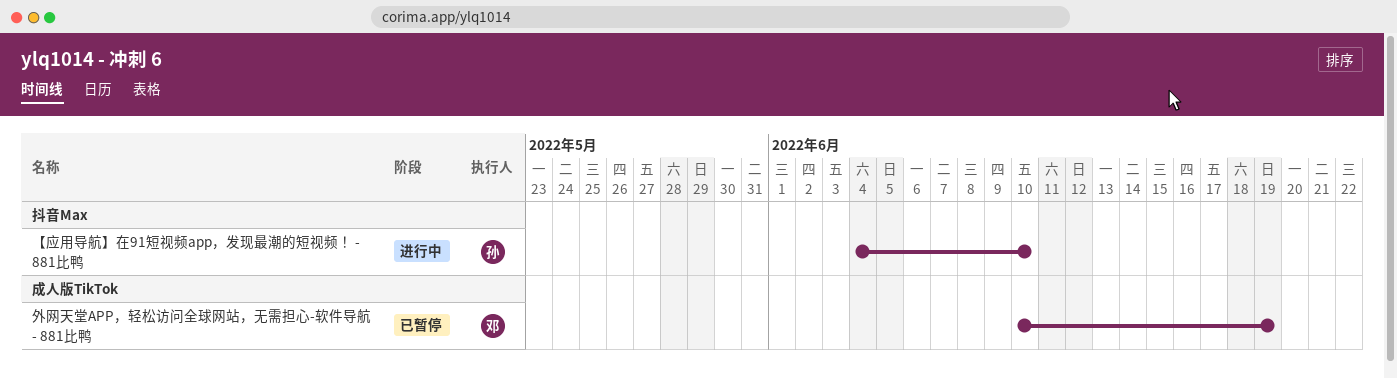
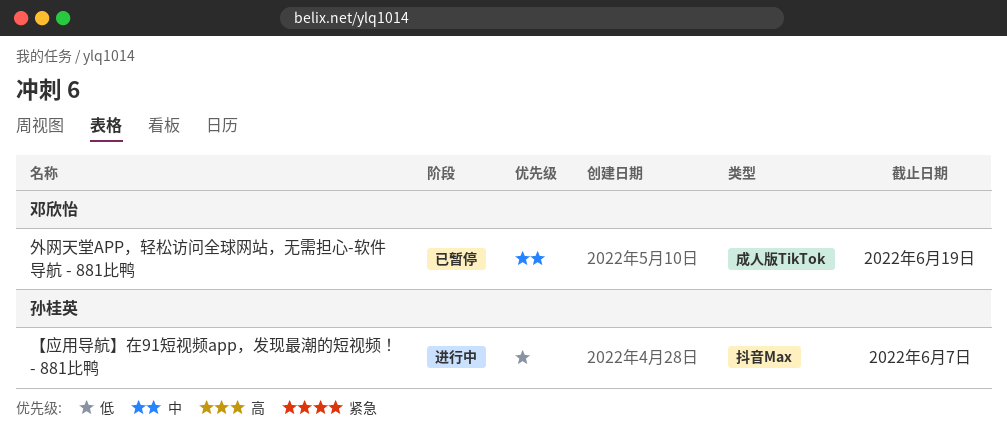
【应用导航】在91短视频app，发现最潮的短视频！ - 881比鸭, due: Jun 10 -> Jun 7

